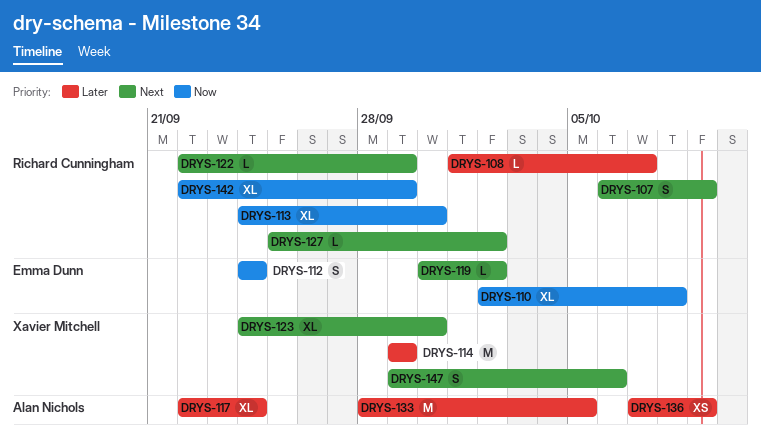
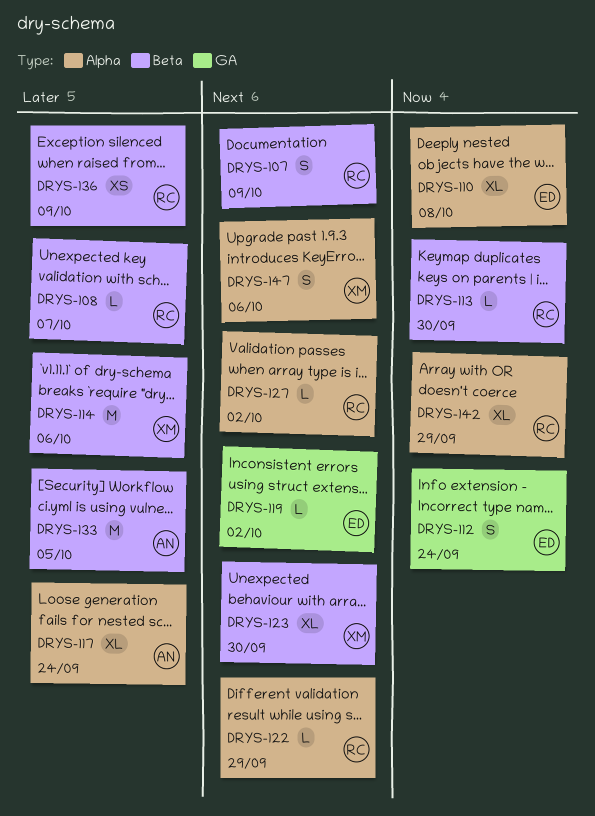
DRYS-113, estimate: XL -> L
DRYS-114, due: Sep 29 -> Oct 6
DRYS-136, owner: Alan Nichols -> Richard Cunningham

